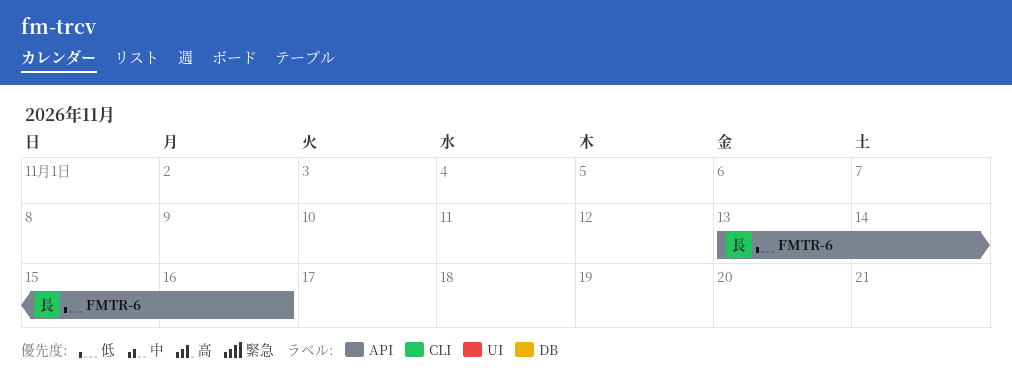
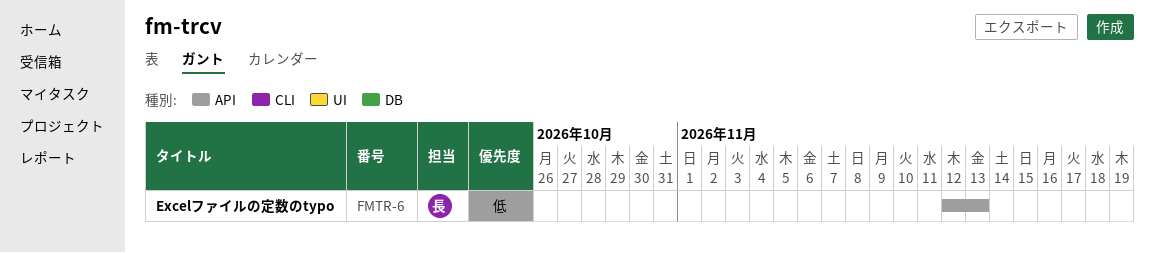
FMTR-6, start: Nov 13 -> Nov 12
FMTR-6, due: Nov 16 -> Nov 13

